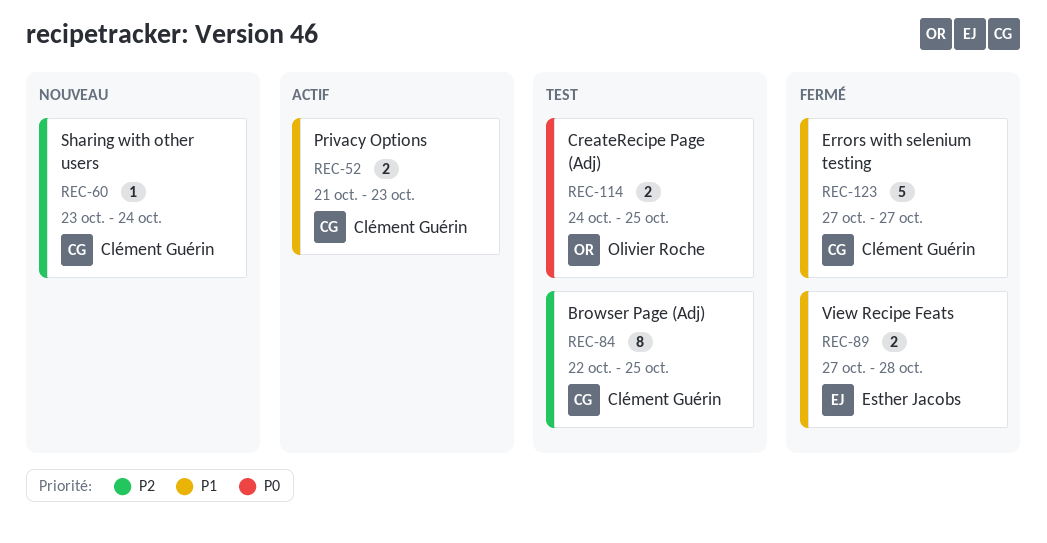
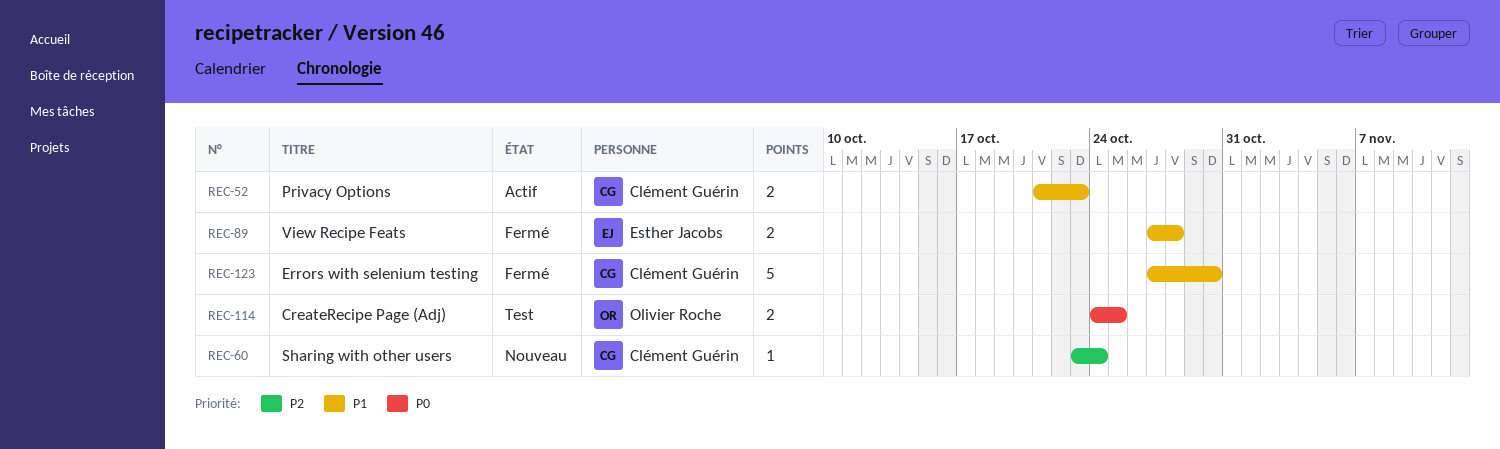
REC-84: present -> none
REC-123, due: Oct 27 -> Oct 30

